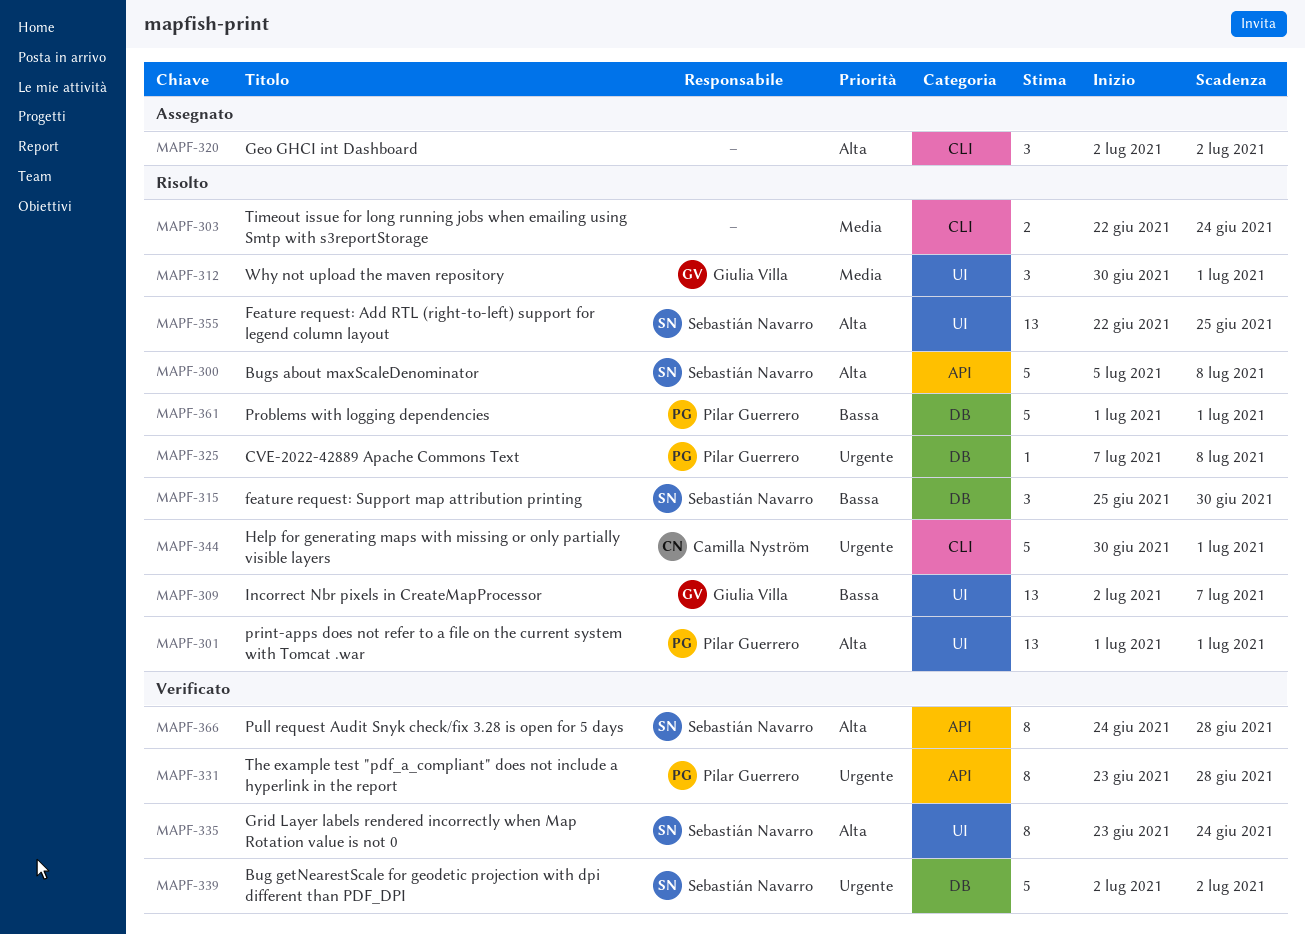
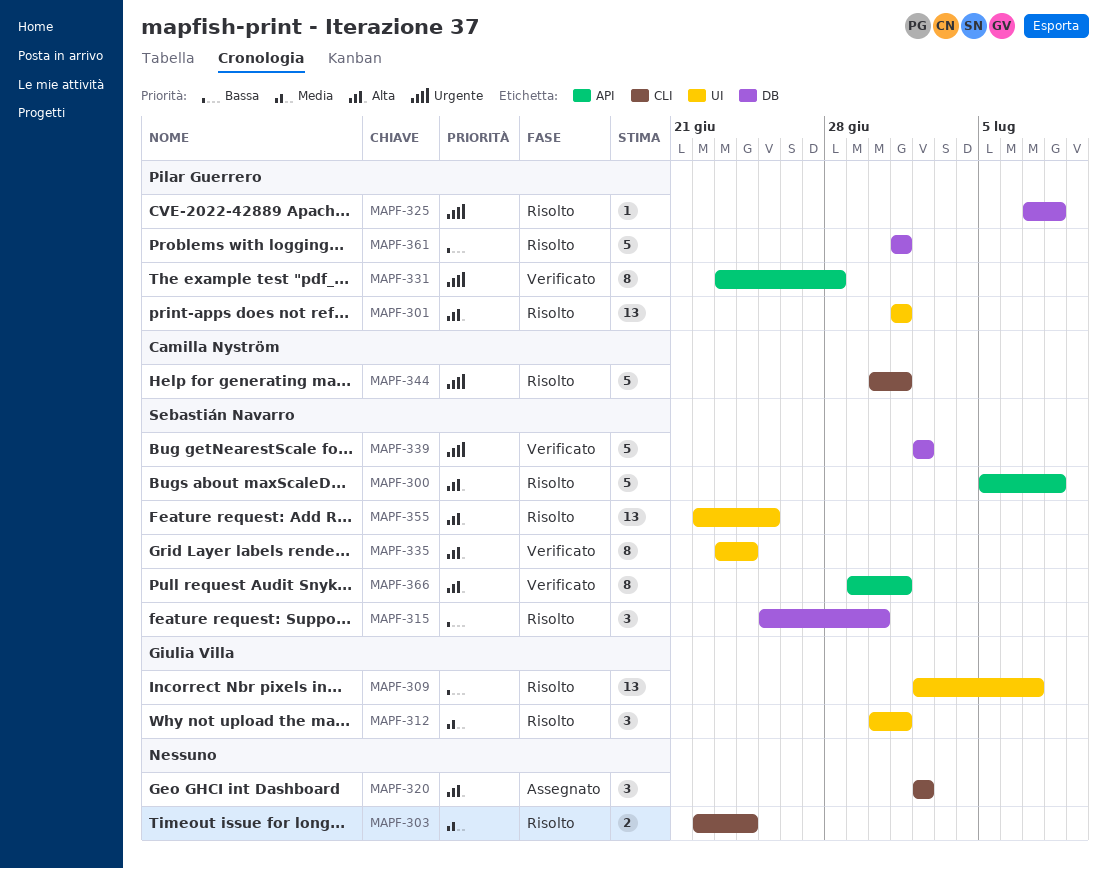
MAPF-366, start: Jun 24 -> Jun 29
MAPF-366, due: Jun 28 -> Jul 1

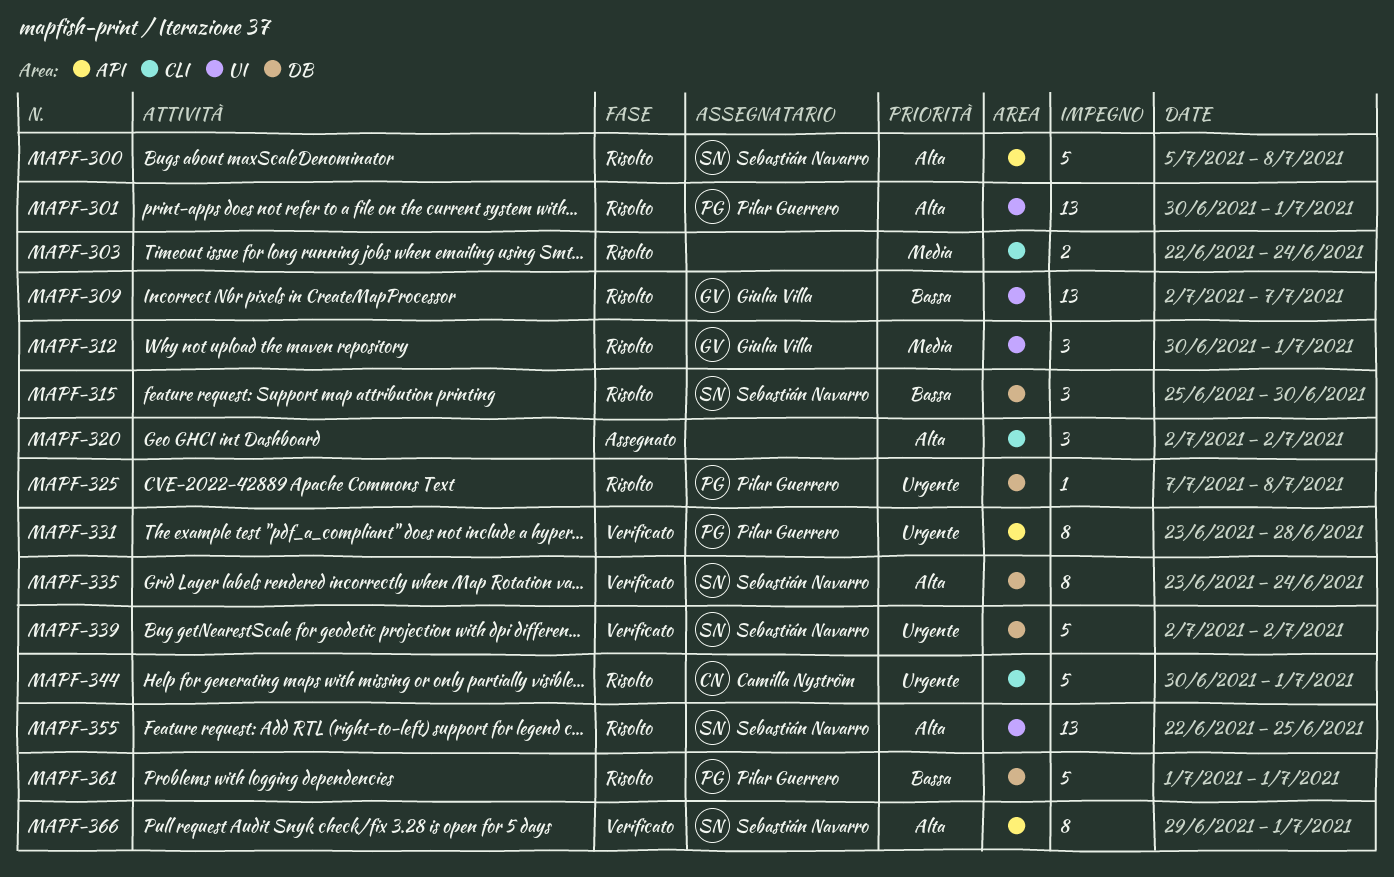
MAPF-301, start: Jul 1 -> Jun 30
MAPF-335, label: UI -> DB

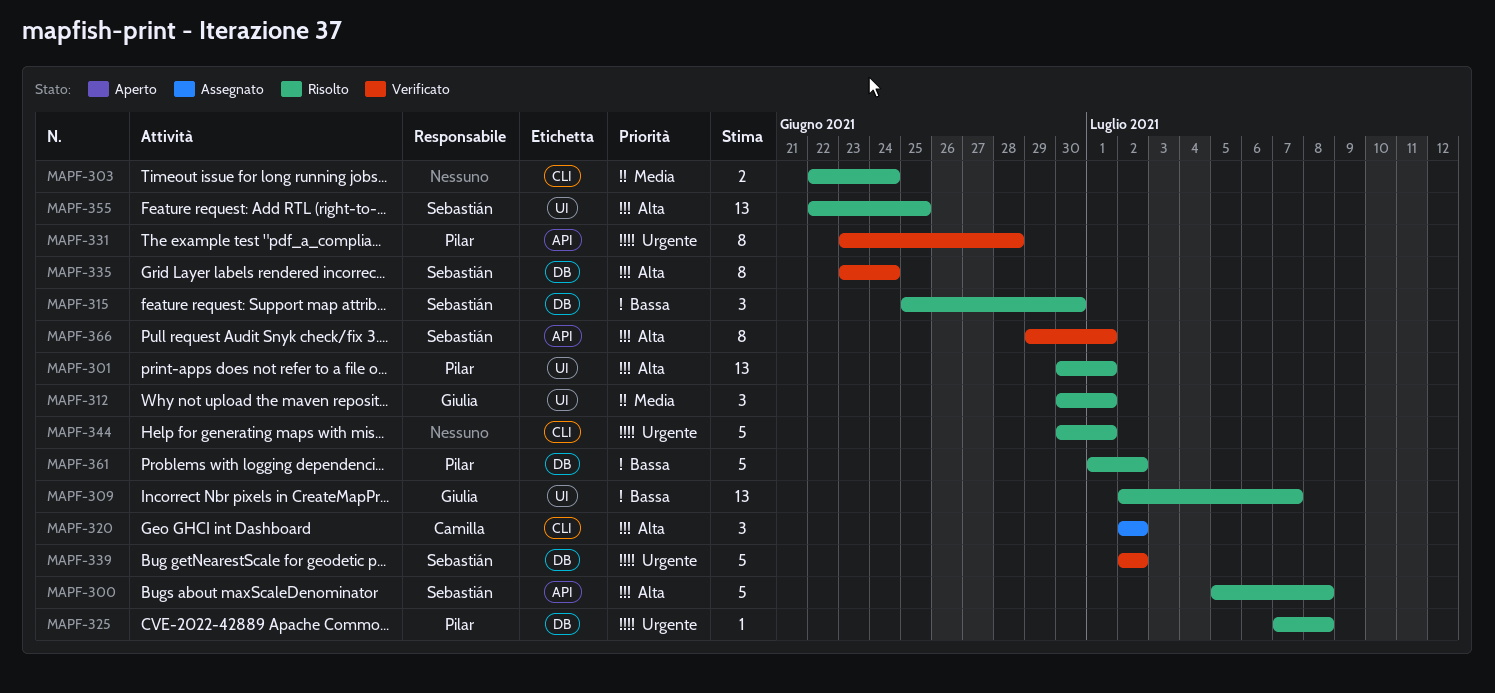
MAPF-320, owner: none -> Camilla Nyström
MAPF-344, owner: Camilla Nyström -> none
MAPF-361, due: Jul 1 -> Jul 2

